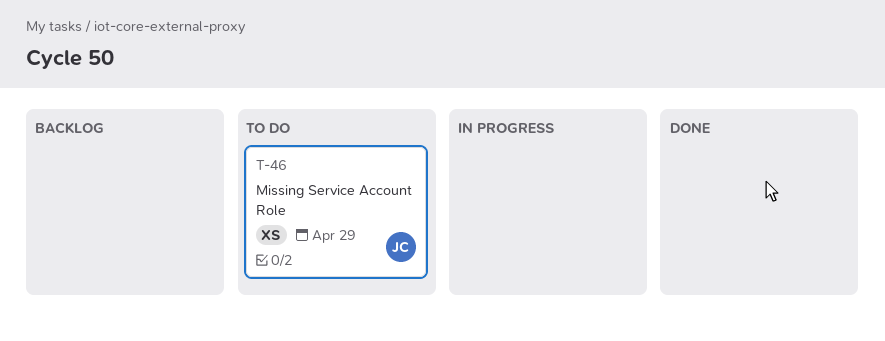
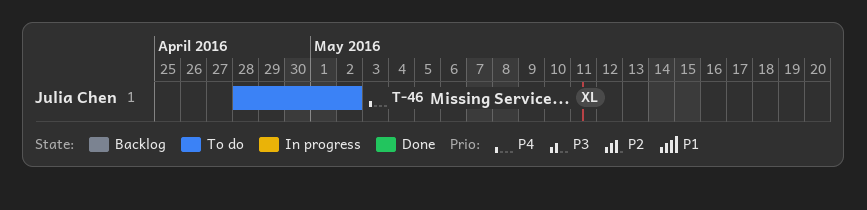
T-46, estimate: XS -> XL
T-46, due: Apr 29 -> May 2

